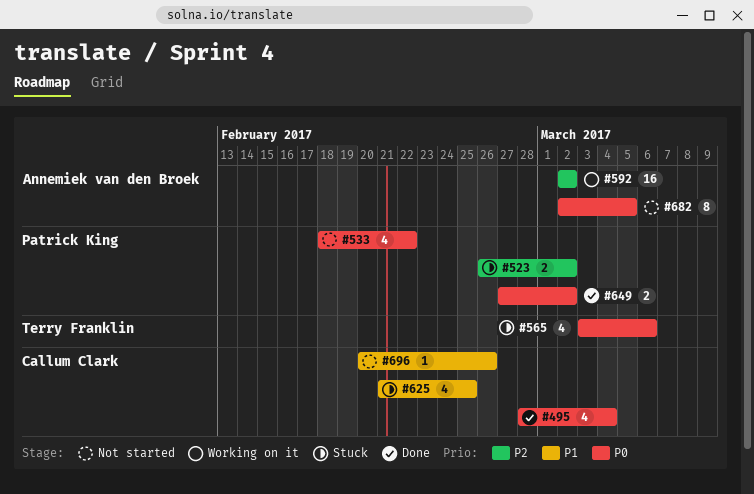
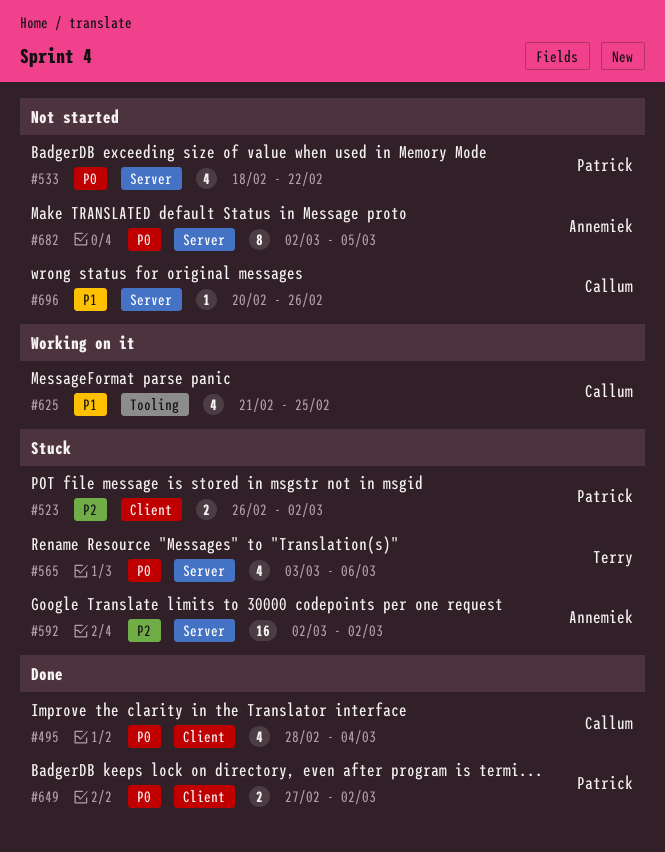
#592, status: Working on it -> Stuck
#625, status: Stuck -> Working on it

